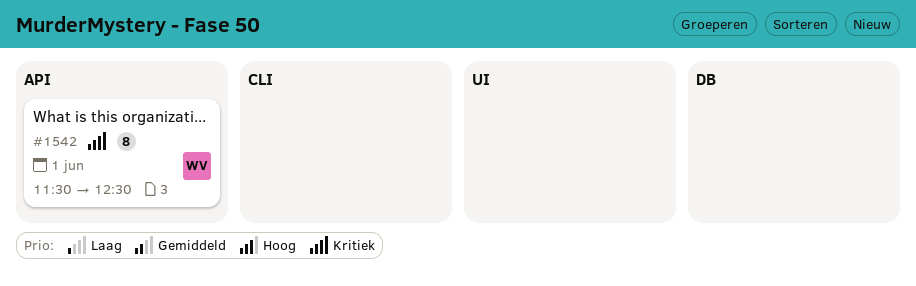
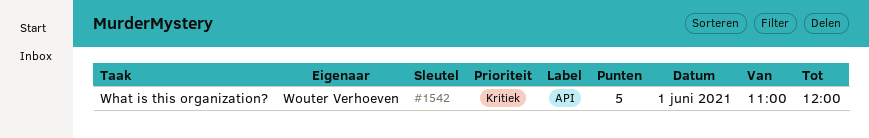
#1542, estimate: 8 -> 5
#1542, begins: 11:30 -> 11:00
#1542, ends: 12:30 -> 12:00

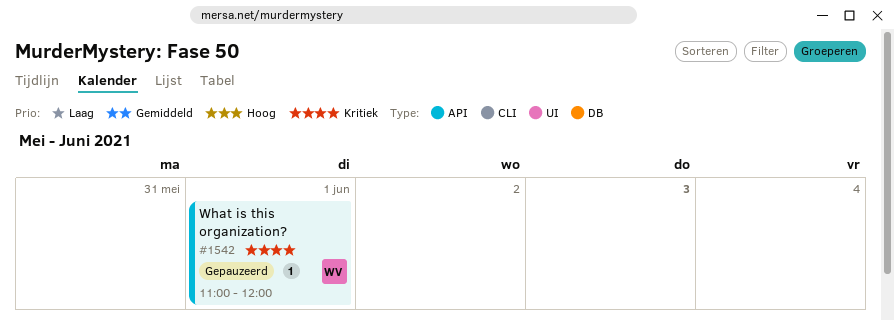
#1542, estimate: 5 -> 1

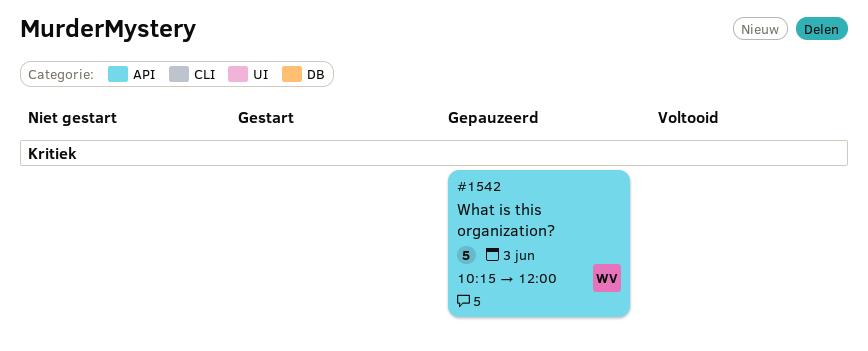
#1542, estimate: 1 -> 5
#1542, day: Jun 1 -> Jun 3
#1542, begins: 11:00 -> 10:15

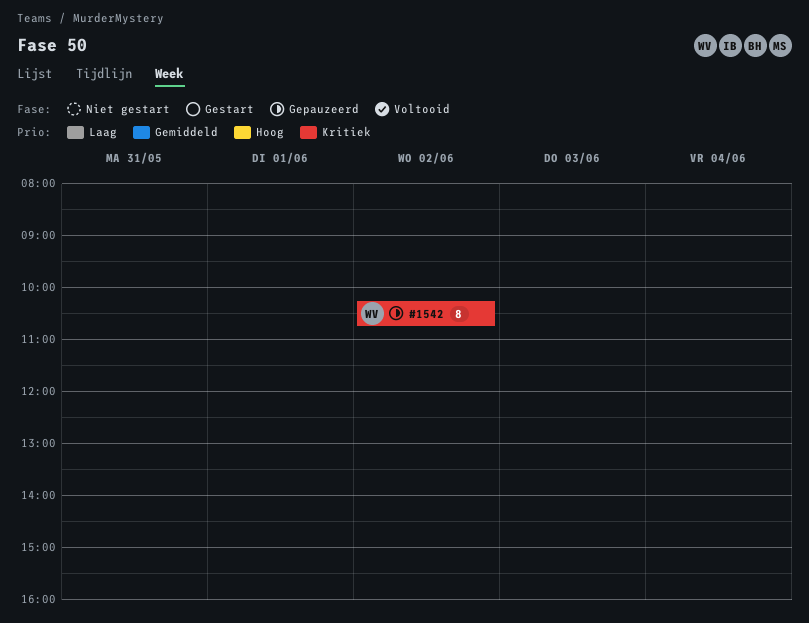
#1542, estimate: 5 -> 8
#1542, day: Jun 3 -> Jun 2
#1542, ends: 12:00 -> 10:45

